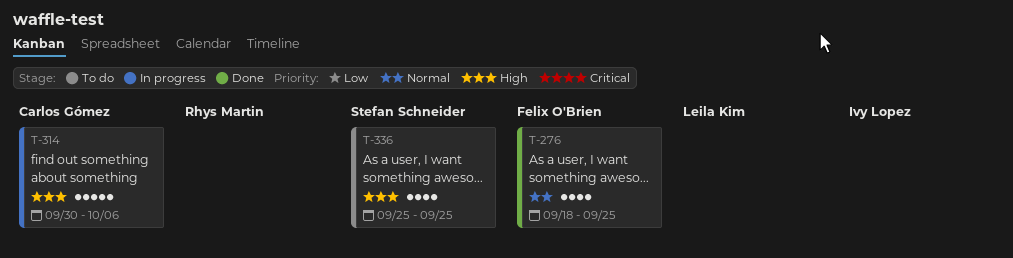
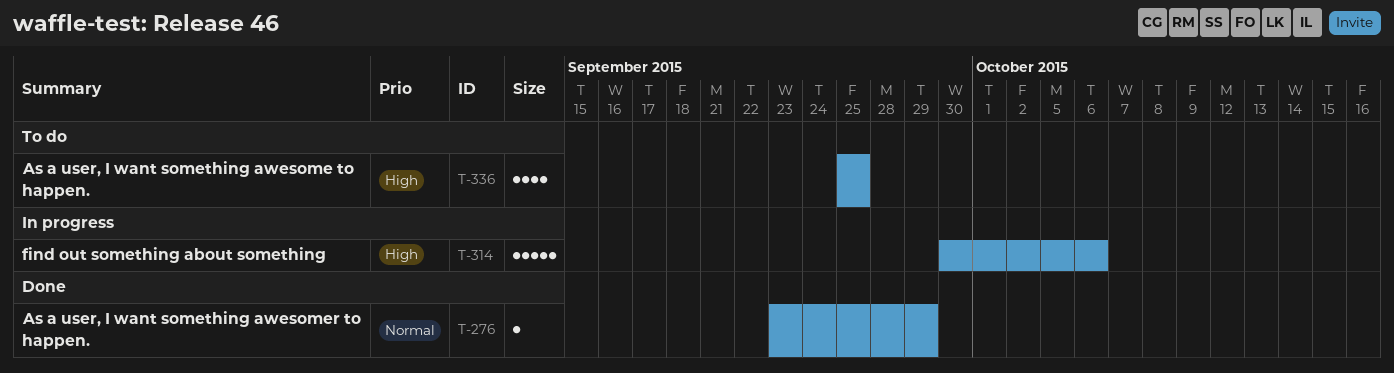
T-276, estimate: 4 -> 1
T-276, start: Sep 18 -> Sep 23
T-276, due: Sep 25 -> Sep 29

